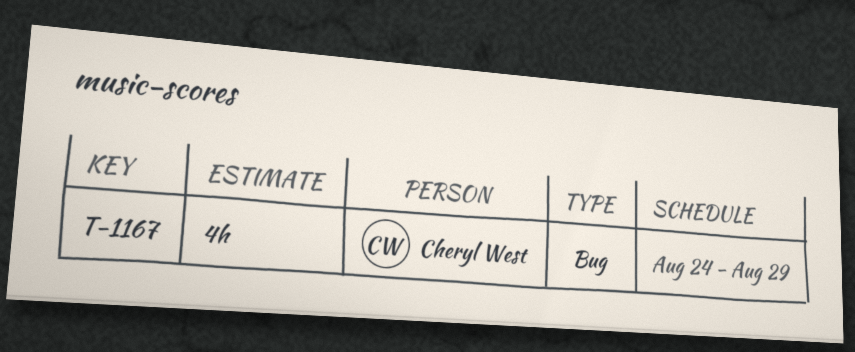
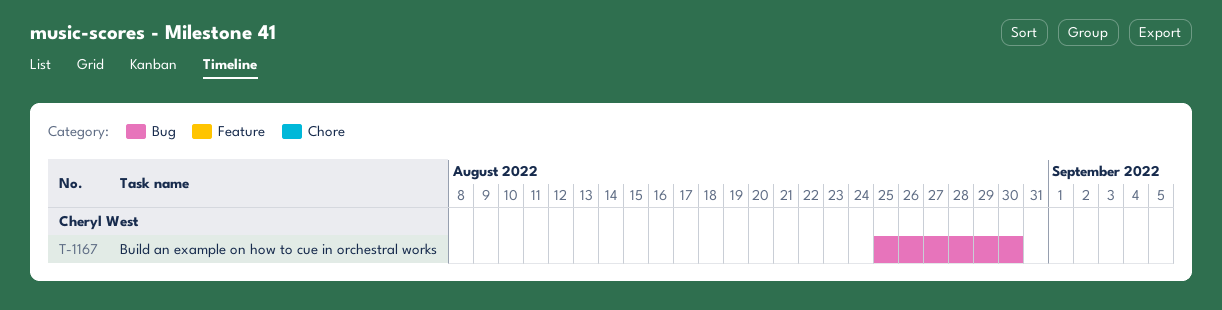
T-1167, start: Aug 24 -> Aug 25
T-1167, due: Aug 29 -> Aug 30

